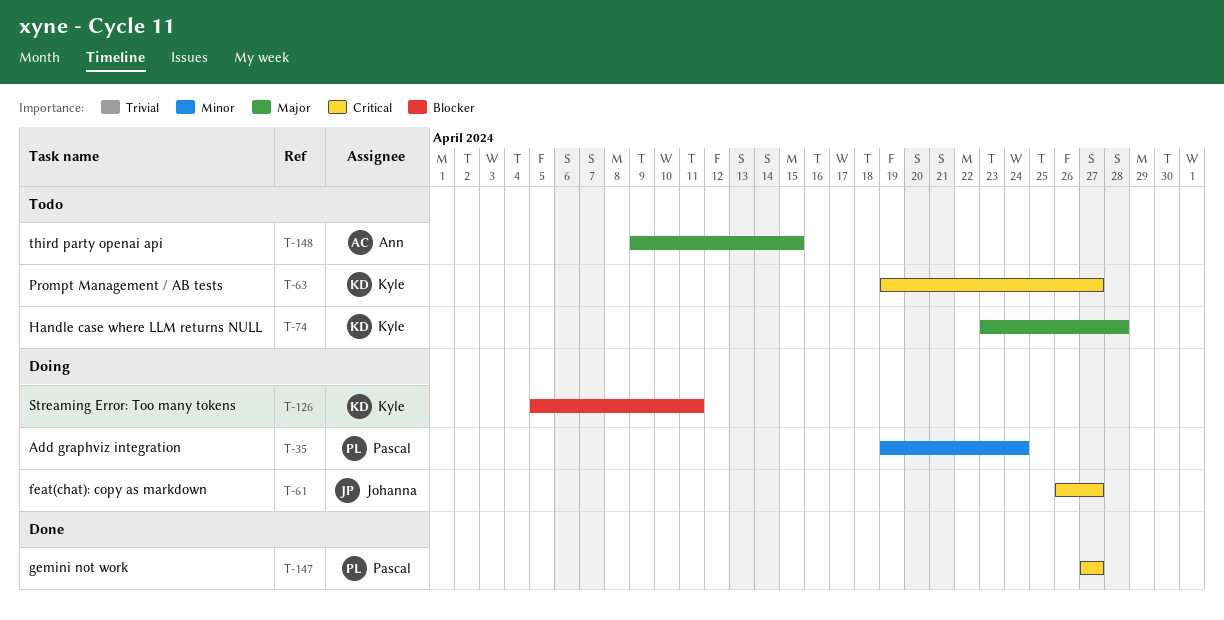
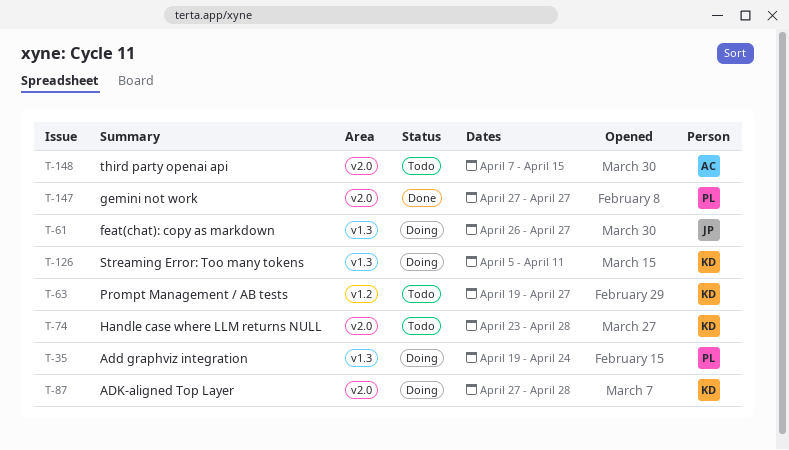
T-87: none -> present
T-148, start: Apr 9 -> Apr 7

